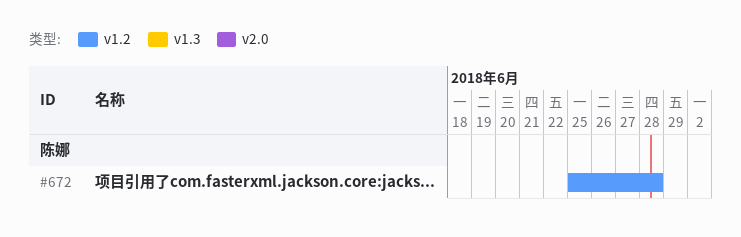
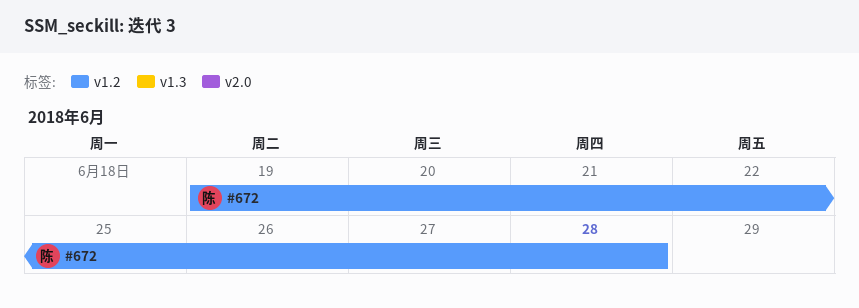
#672, start: Jun 25 -> Jun 19

